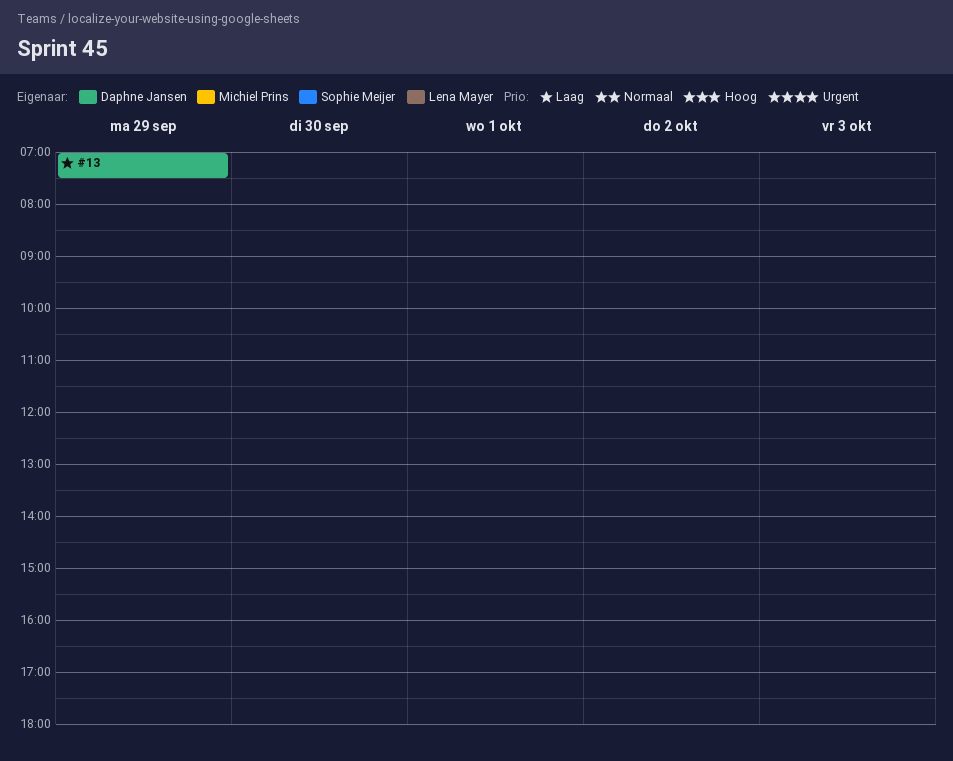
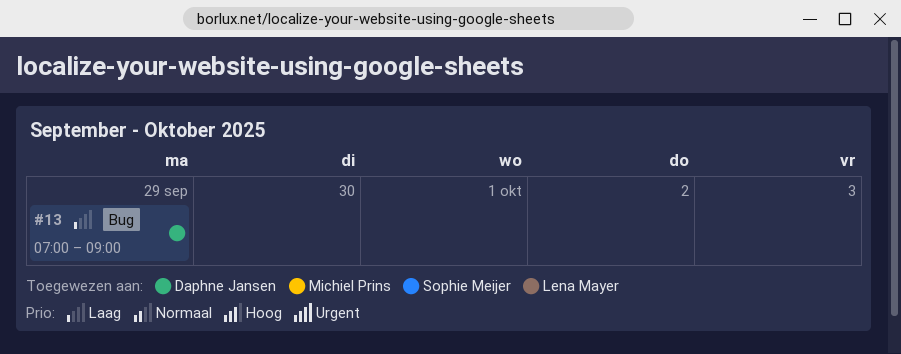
#13, ends: 07:30 -> 09:00

